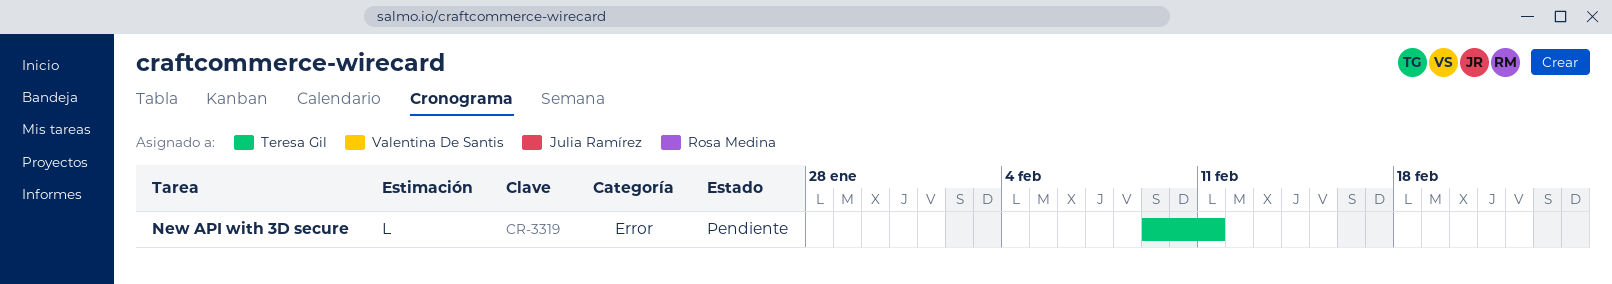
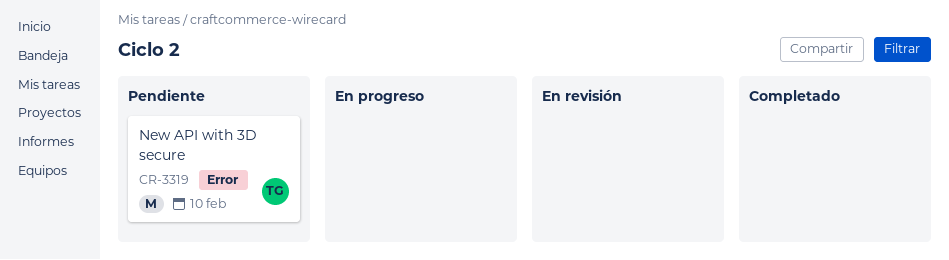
CR-3319, estimate: L -> M
CR-3319, due: Feb 11 -> Feb 10

